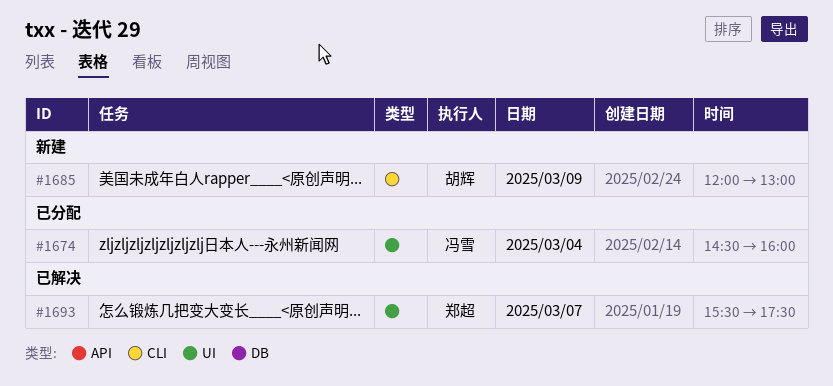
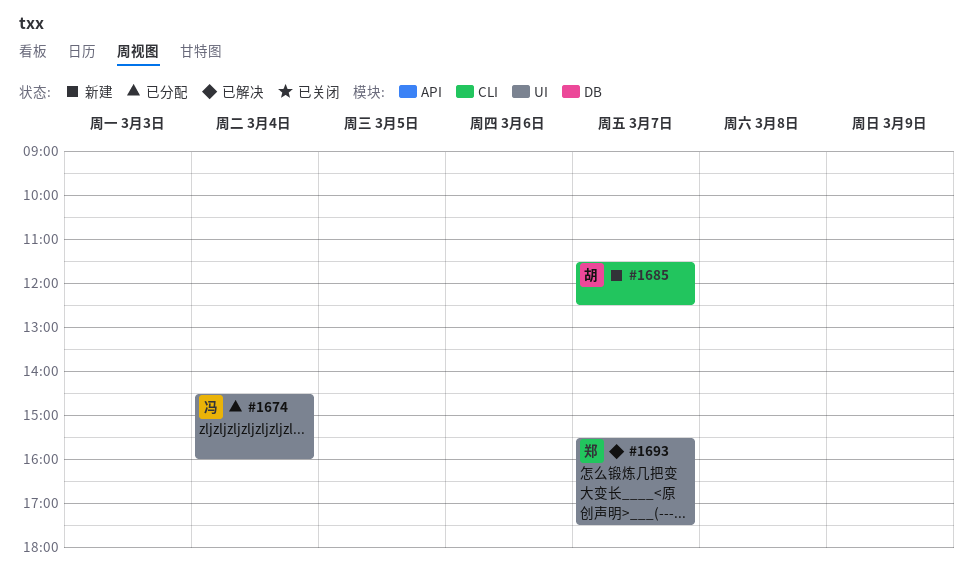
#1685, day: Mar 9 -> Mar 7
#1685, begins: 12:00 -> 11:30
#1685, ends: 13:00 -> 12:30

